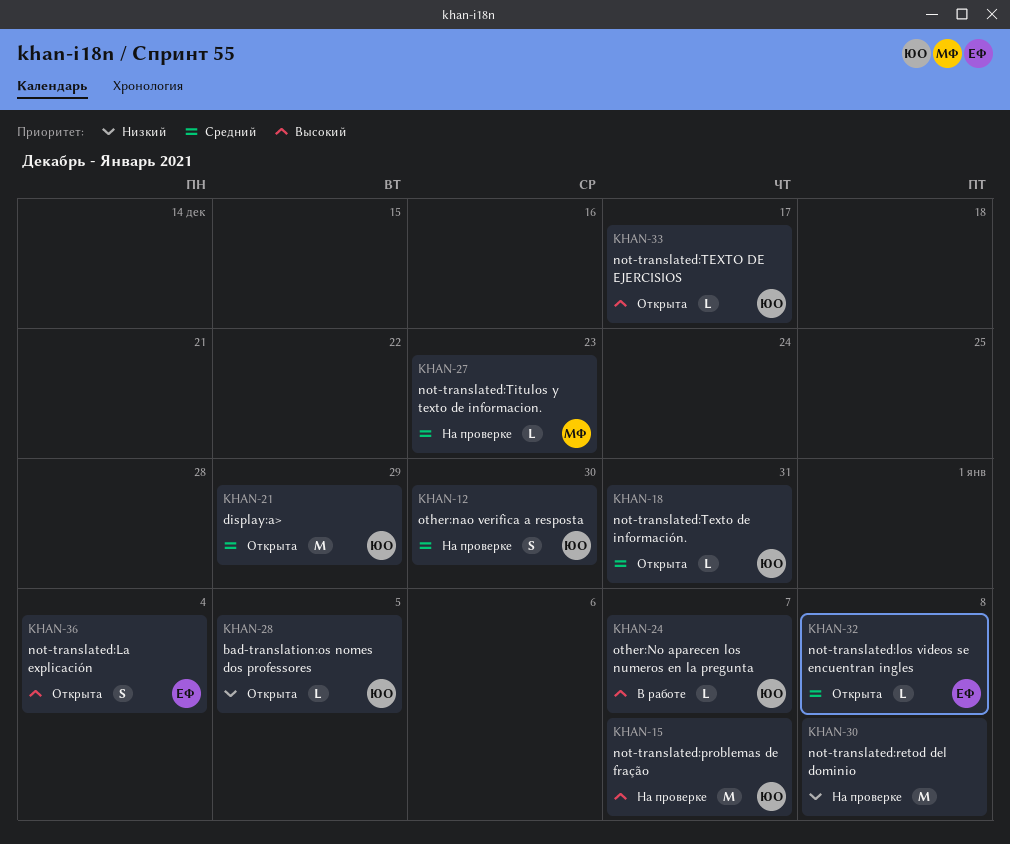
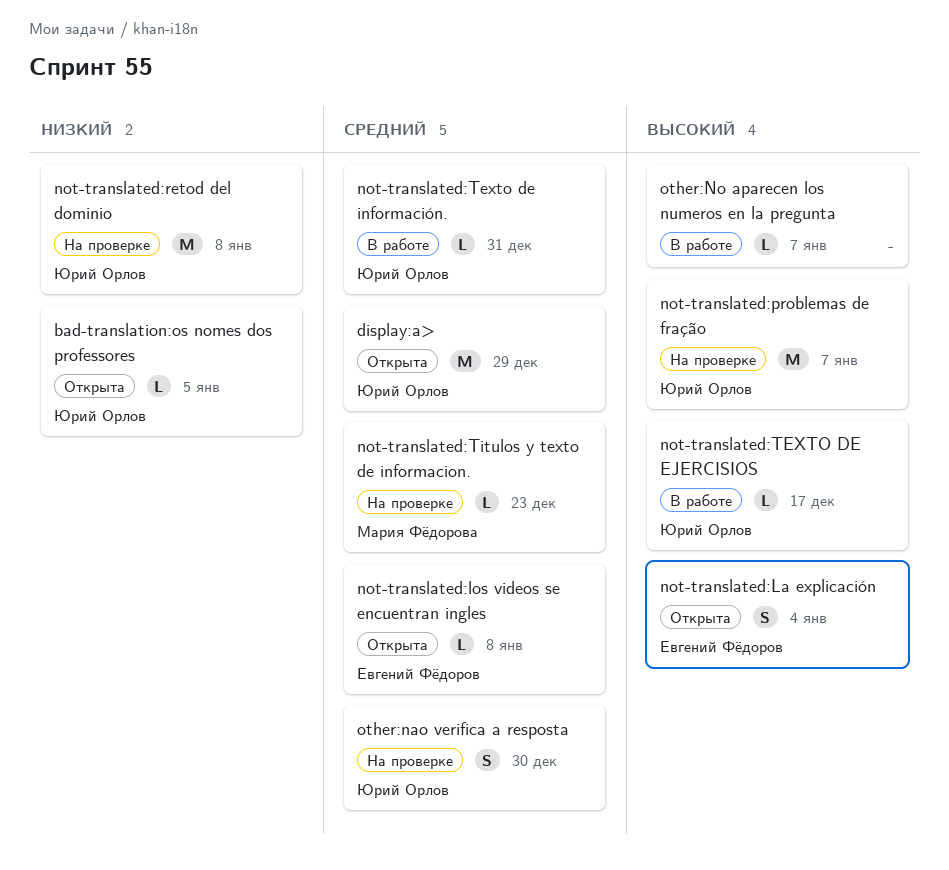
not-translated:retod del dominio, owner: none -> Юрий Орлов
not-translated:TEXTO DE EJERCISIOS, status: Открыта -> В работе
not-translated:Texto de información., status: Открыта -> В работе
other:No aparecen los numeros en la pregunta, owner: Юрий Орлов -> none

